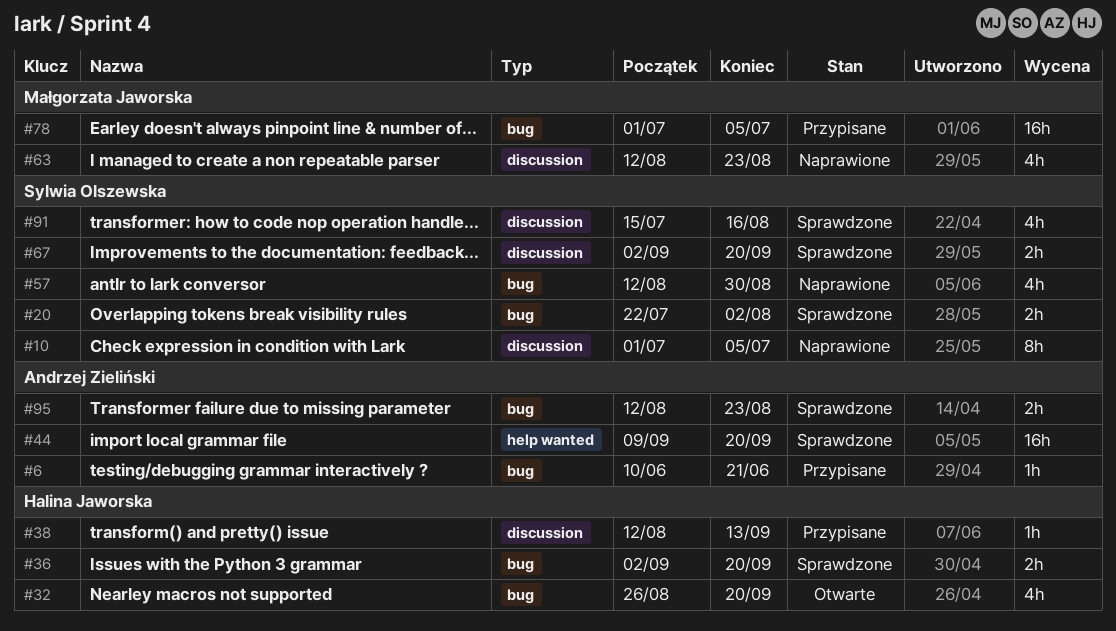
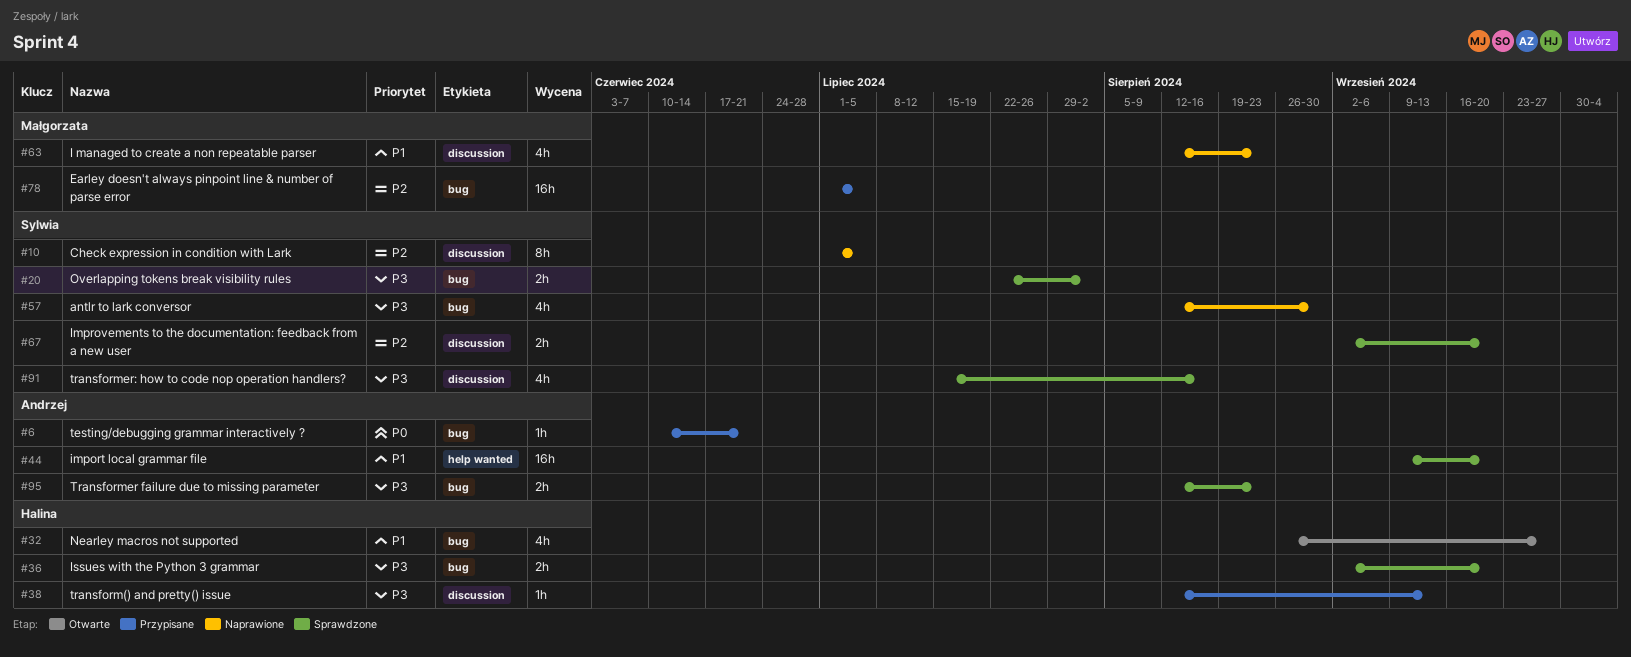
#32, due: Sep 20 -> Sep 27

